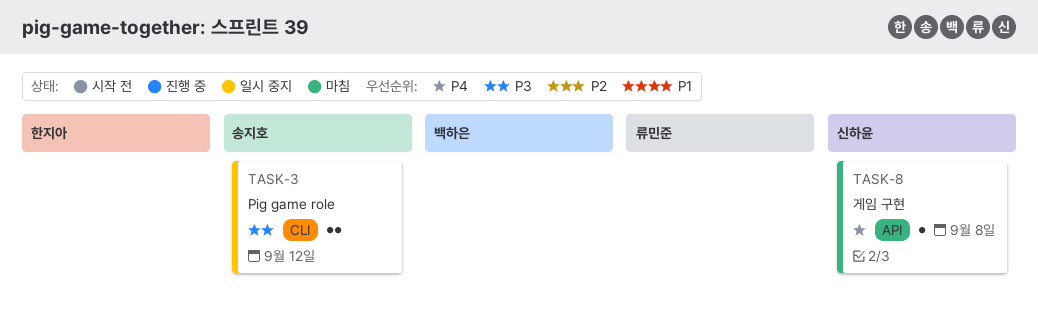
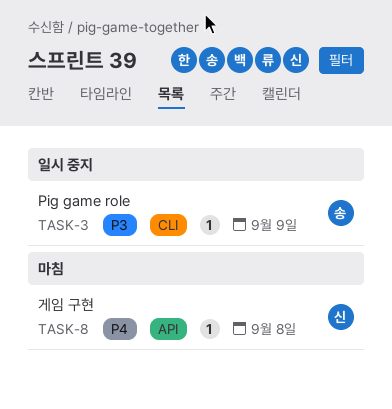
TASK-3, estimate: 2 -> 1
TASK-3, due: Sep 12 -> Sep 9

